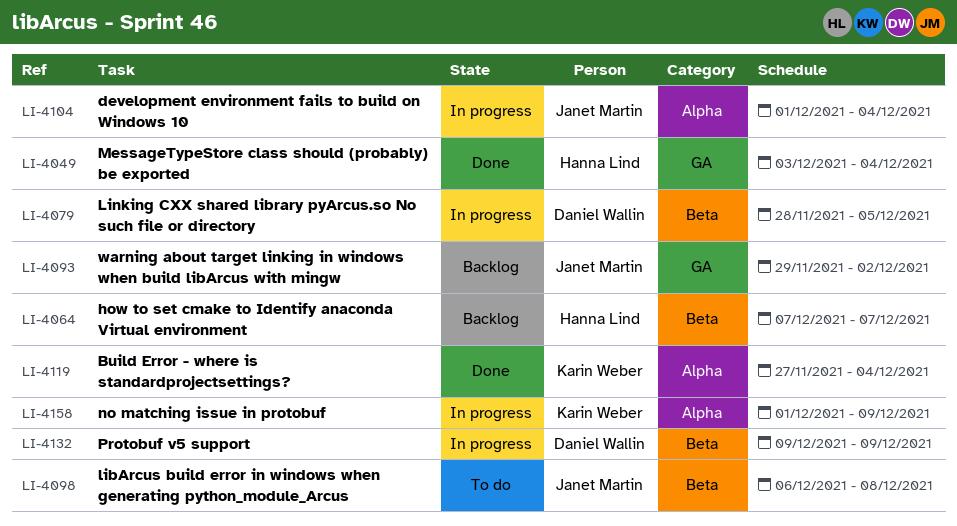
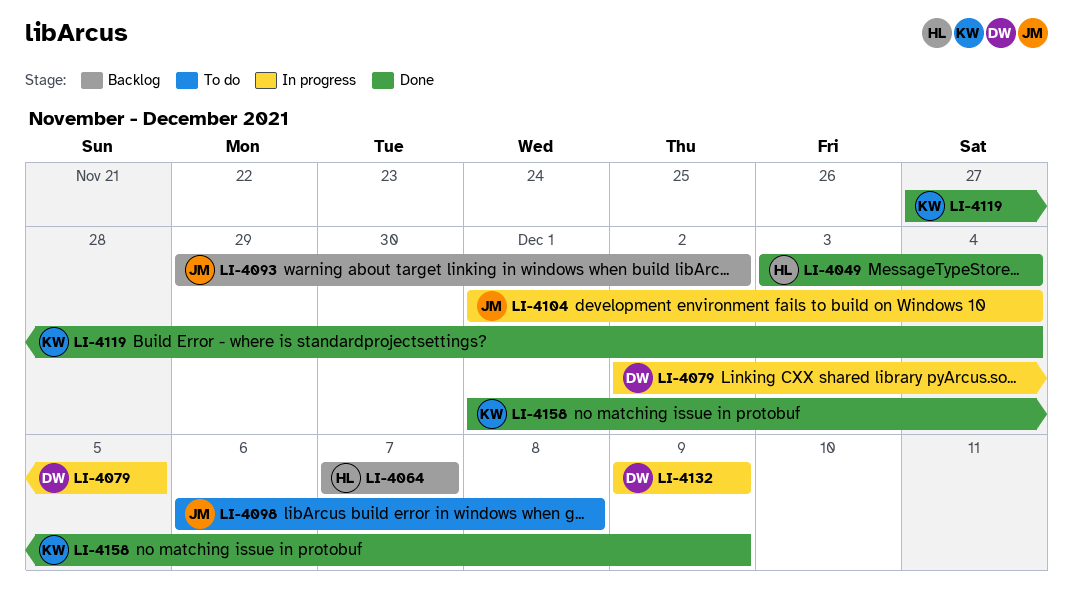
LI-4079, start: Nov 28 -> Dec 2
LI-4158, status: In progress -> Done

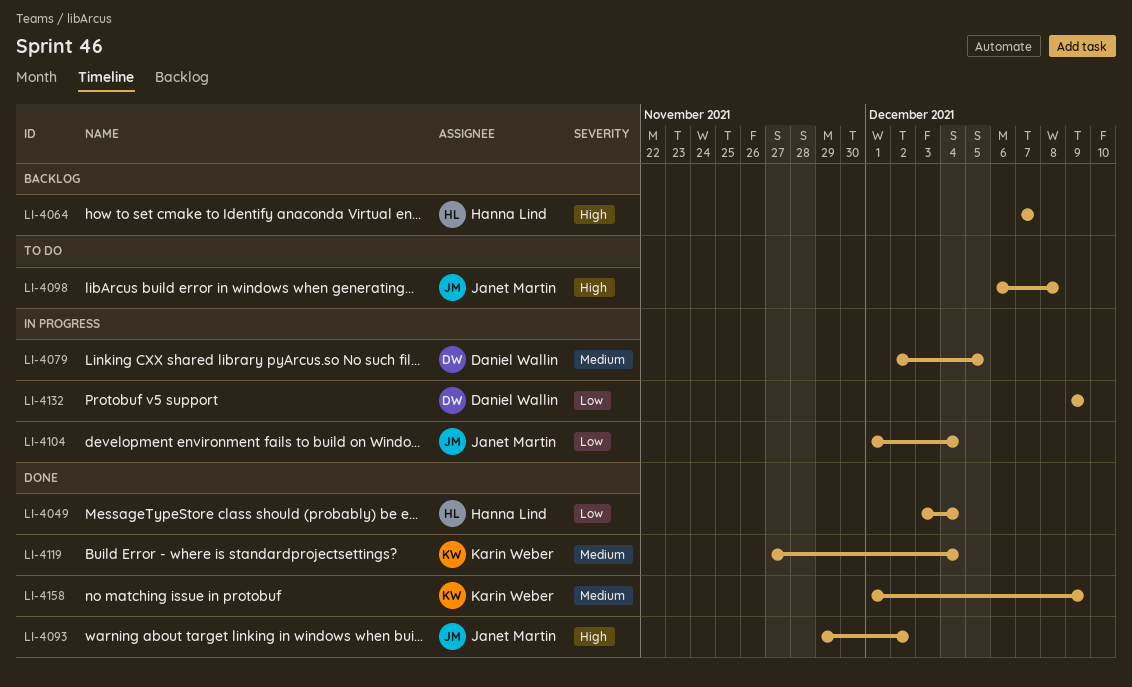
LI-4093, status: Backlog -> Done

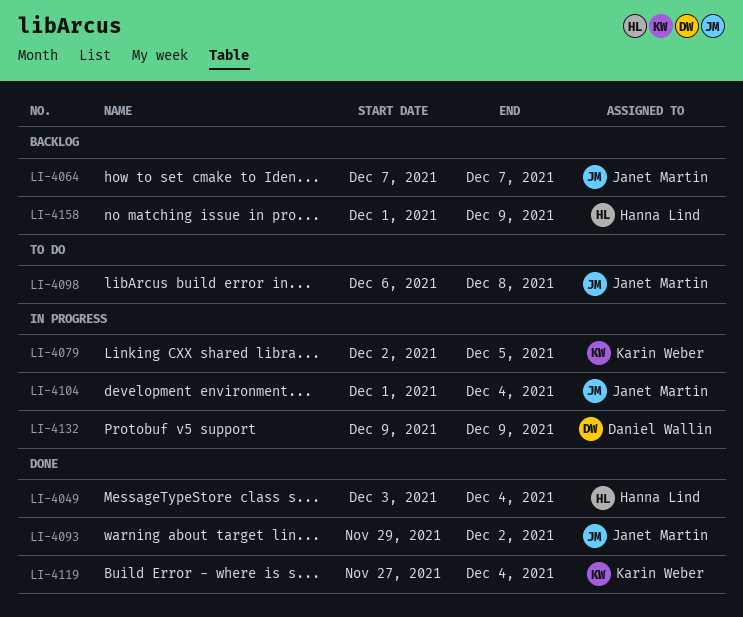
LI-4064, owner: Hanna Lind -> Janet Martin
LI-4079, owner: Daniel Wallin -> Karin Weber
LI-4158, status: Done -> Backlog
LI-4158, owner: Karin Weber -> Hanna Lind

